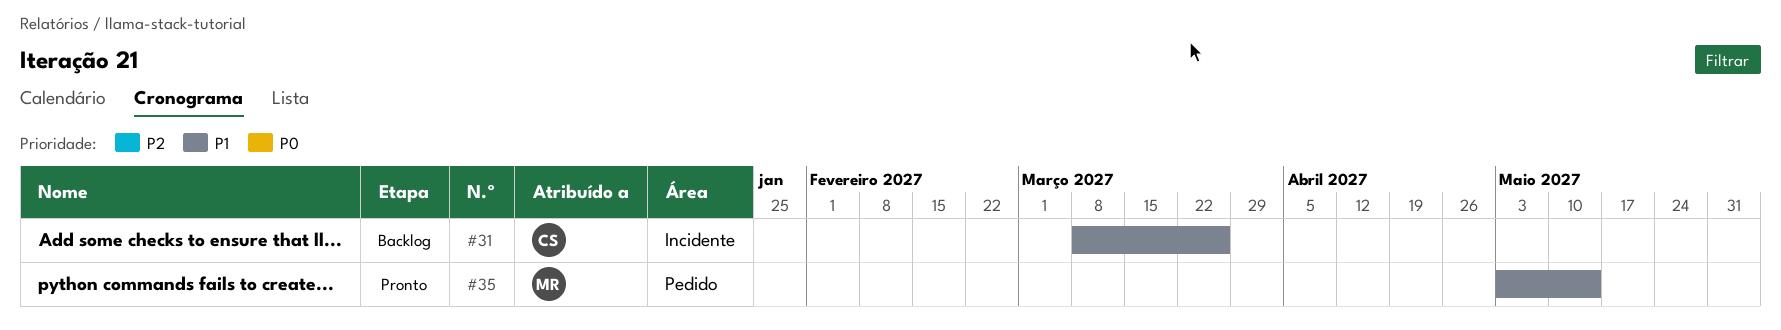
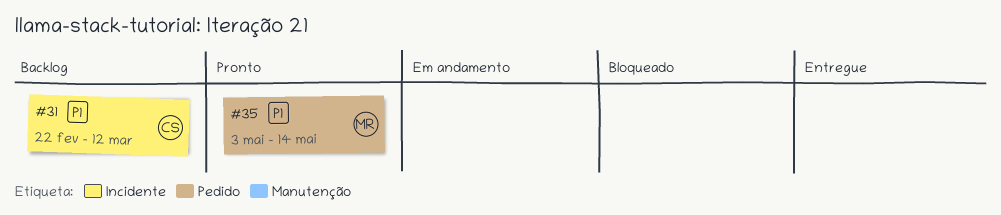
#31, start: Mar 8 -> Feb 22
#31, due: Mar 26 -> Mar 12

